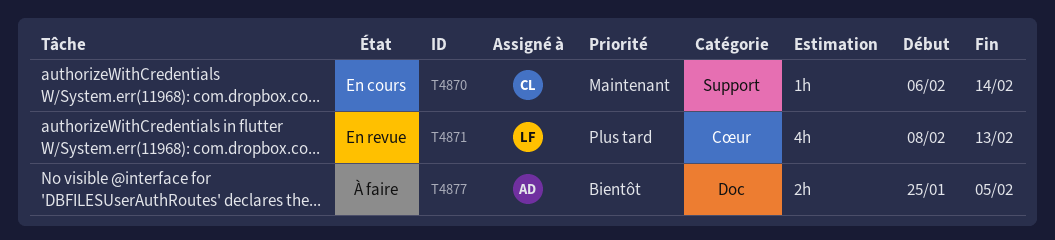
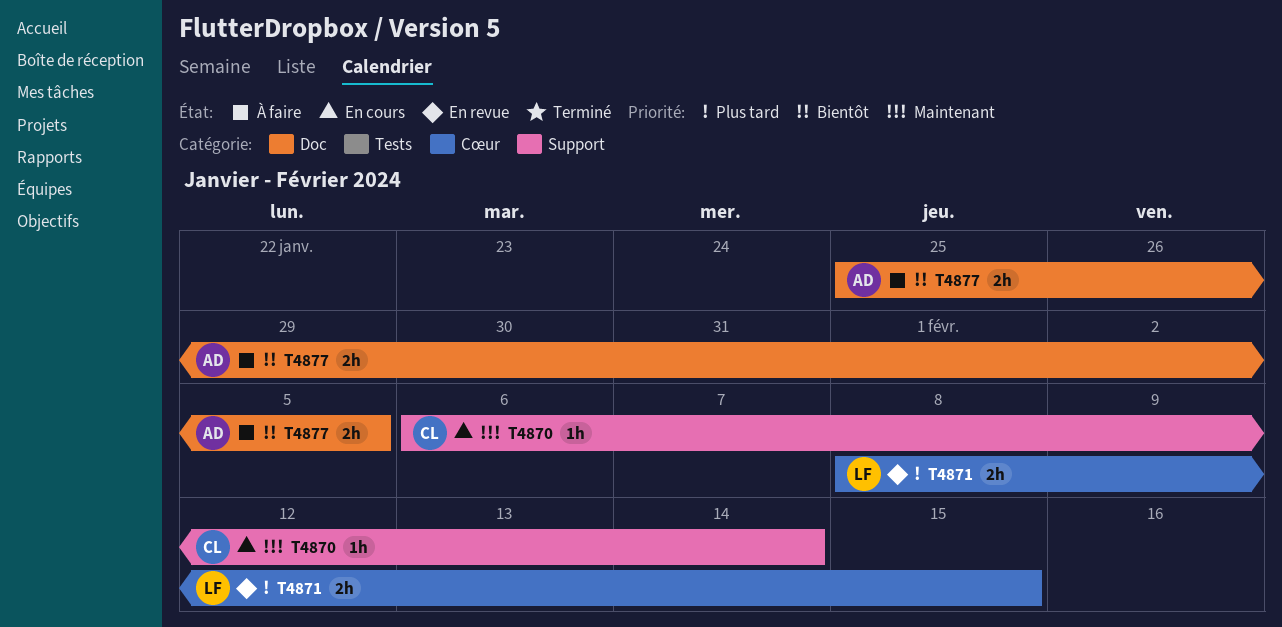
T4871, estimate: 4h -> 2h
T4871, due: Feb 13 -> Feb 15

